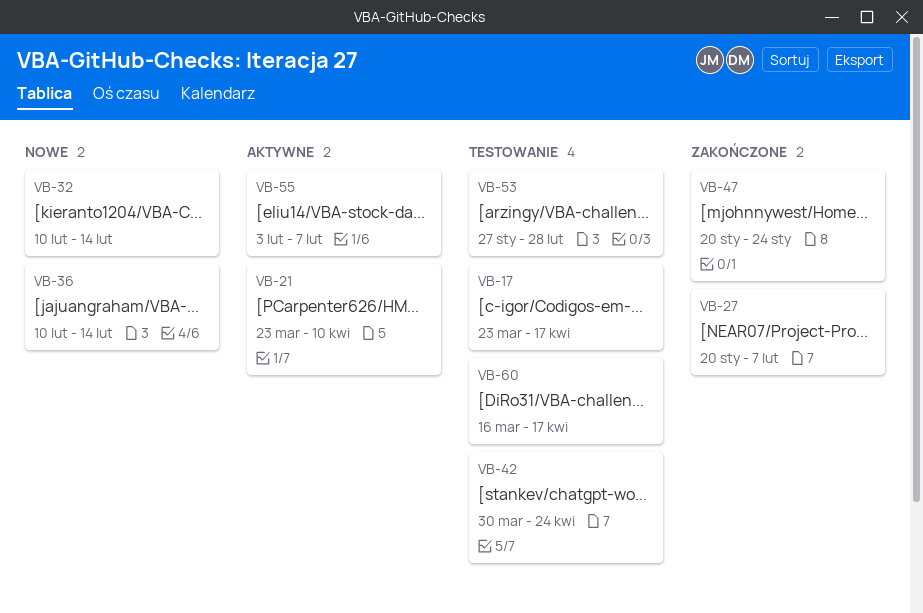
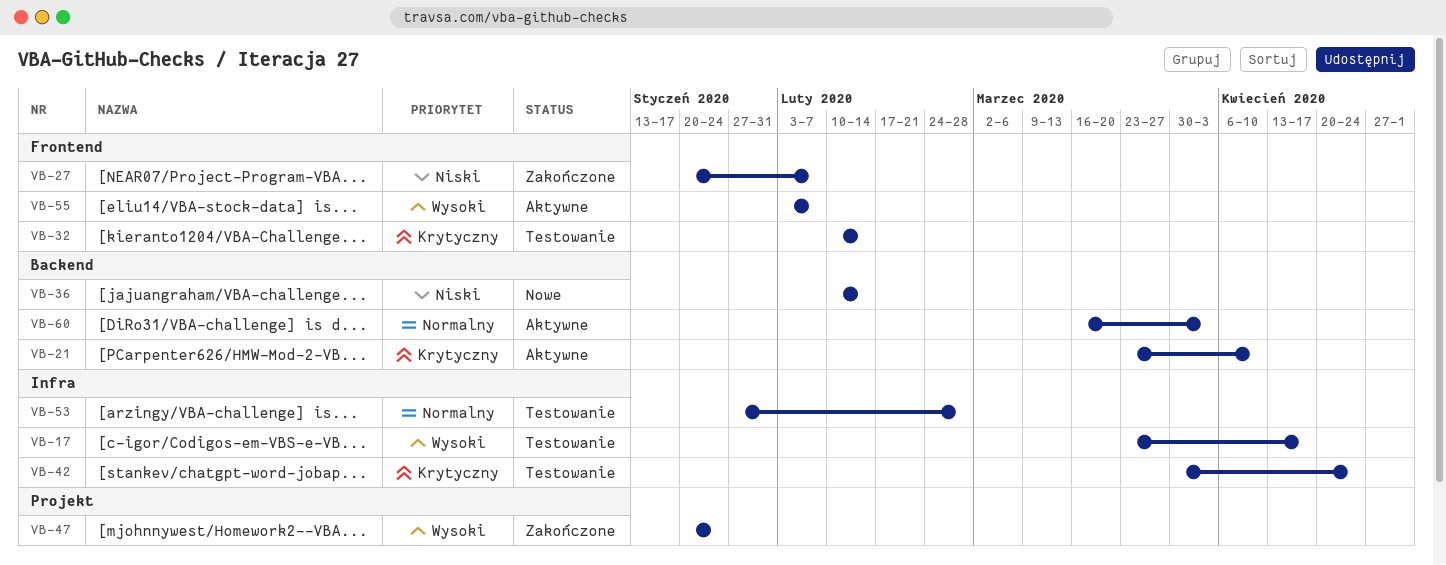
VB-32, status: Nowe -> Testowanie
VB-60, status: Testowanie -> Aktywne
VB-60, due: Apr 17 -> Apr 3

